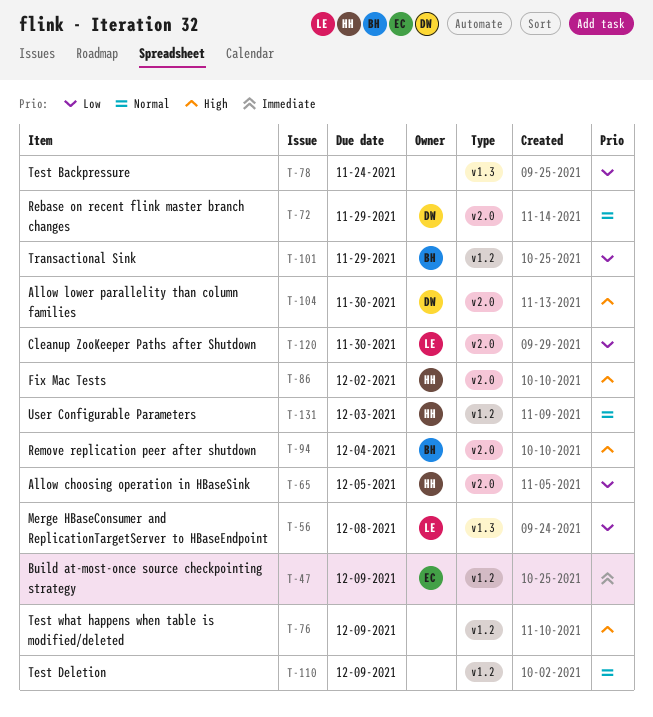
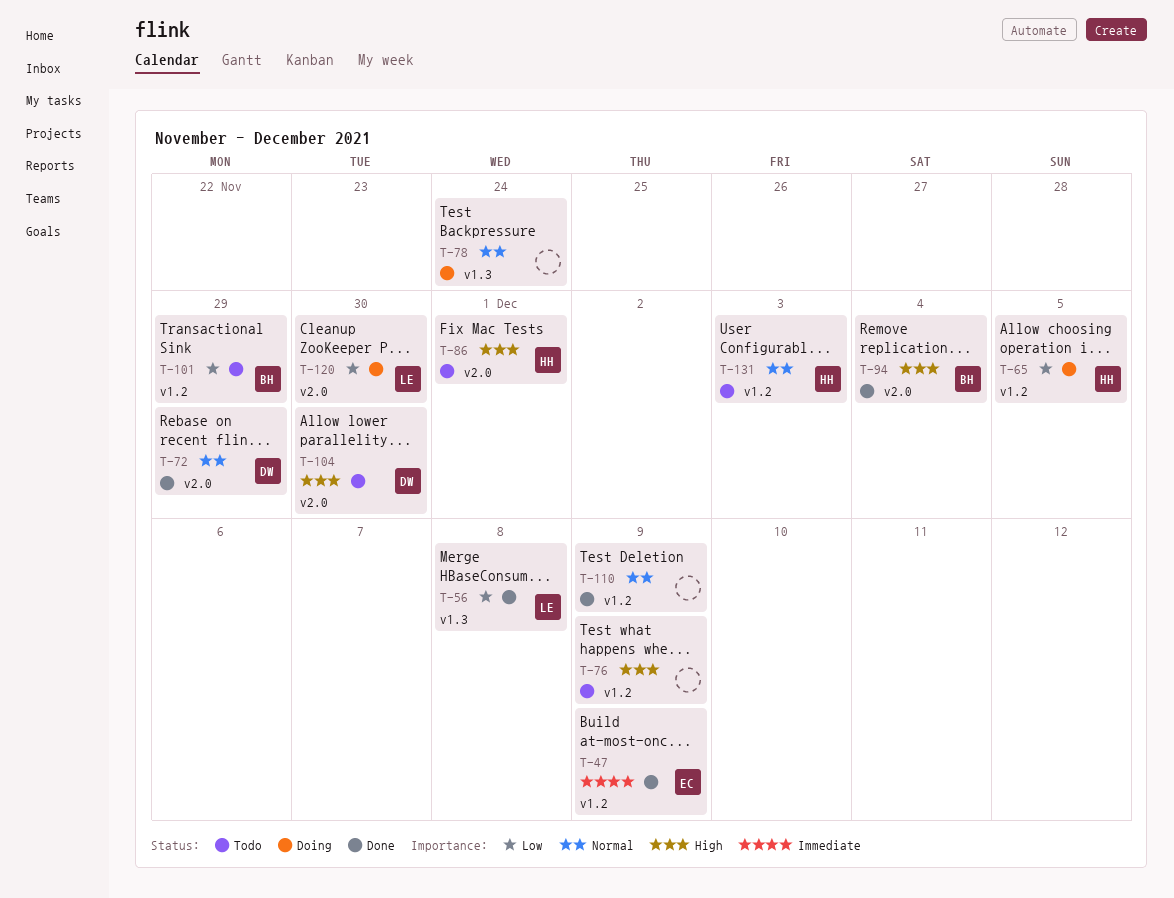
T-65, label: v2.0 -> v1.2
T-78, priority: Low -> Normal
T-86, due: Dec 2 -> Dec 1

